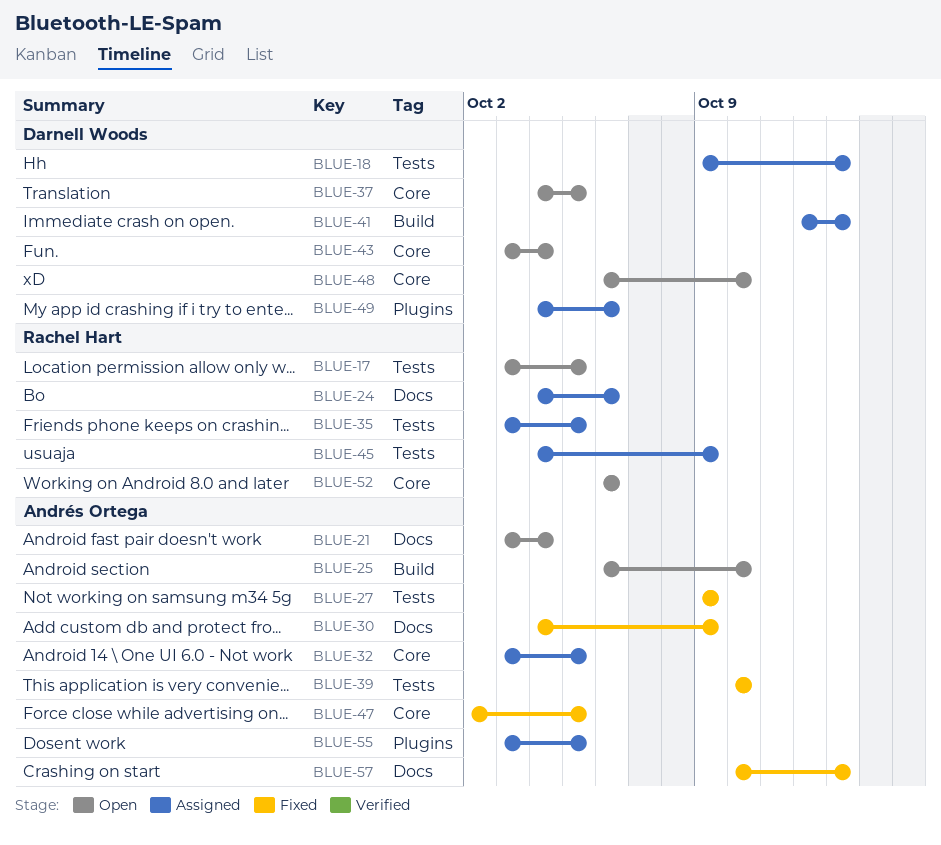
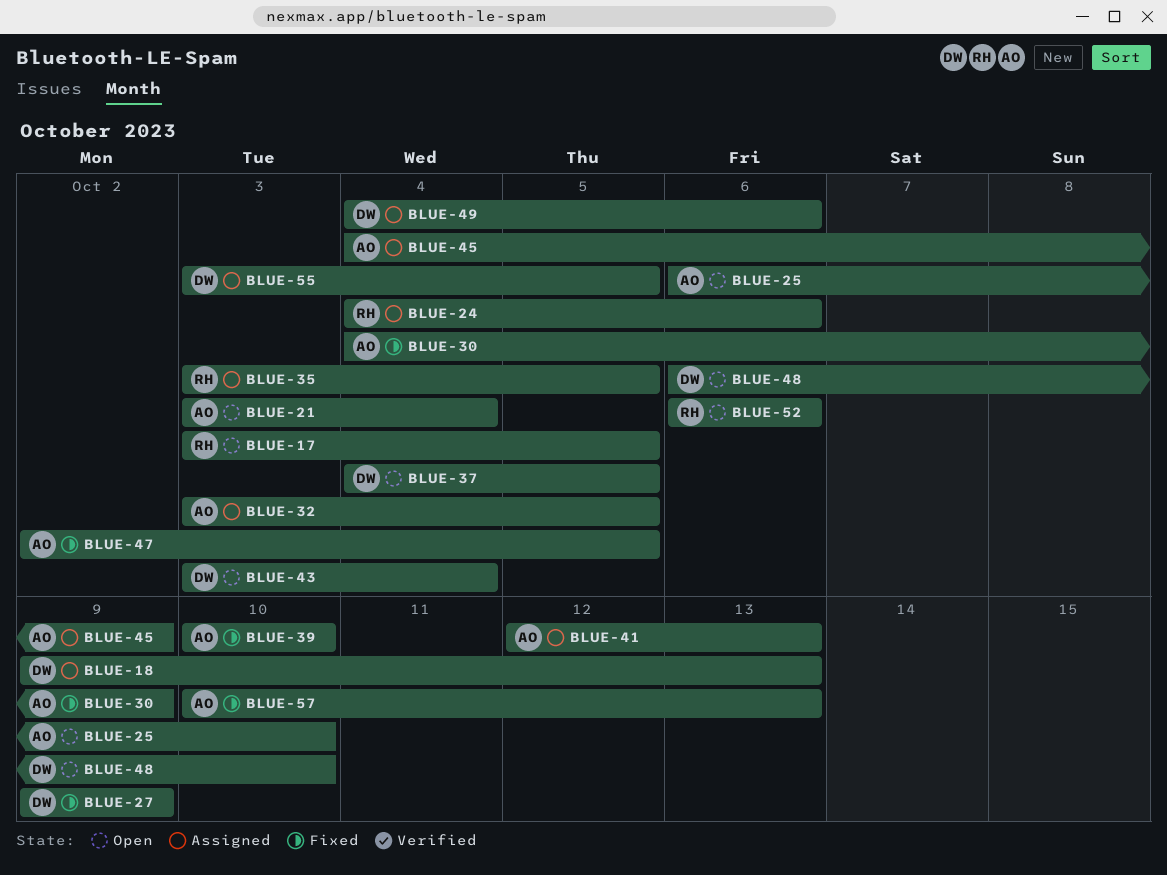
BLUE-27, owner: Andrés Ortega -> Darnell Woods
BLUE-41, owner: Darnell Woods -> Andrés Ortega
BLUE-45, owner: Rachel Hart -> Andrés Ortega
BLUE-55, owner: Andrés Ortega -> Darnell Woods

